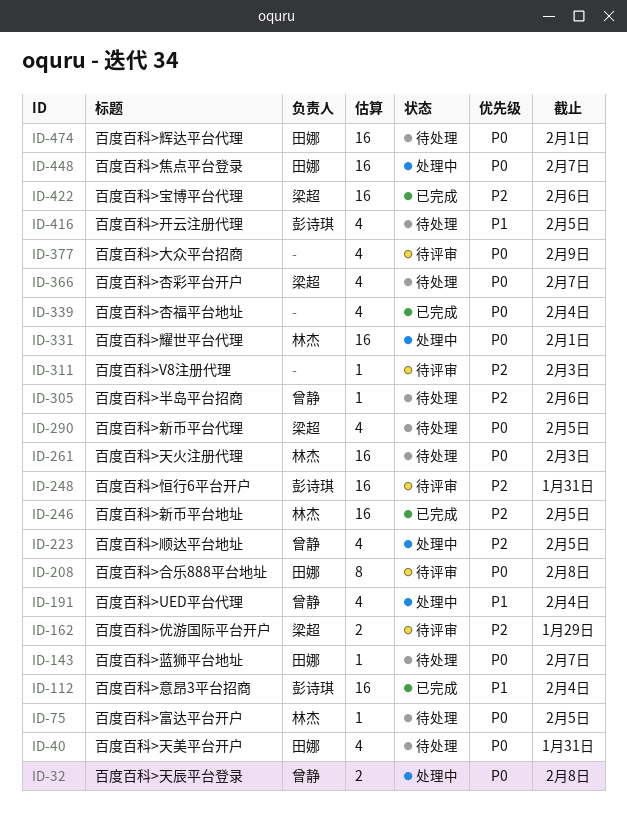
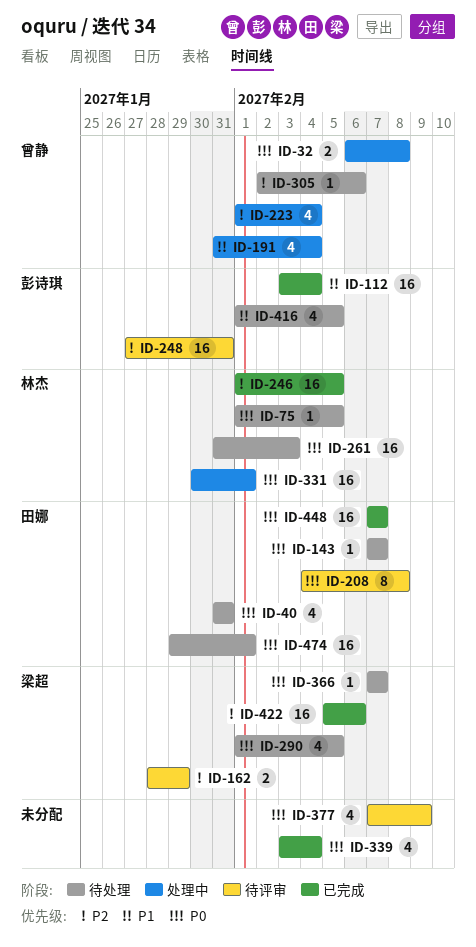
ID-223, due: Feb 5 -> Feb 4
ID-311: present -> none
ID-366, estimate: 4 -> 1
ID-448, status: 处理中 -> 已完成

